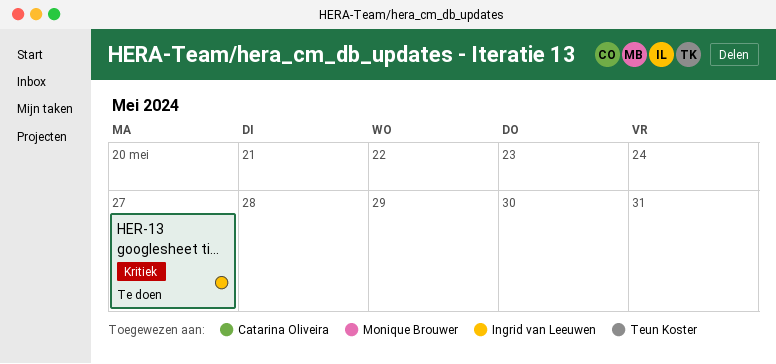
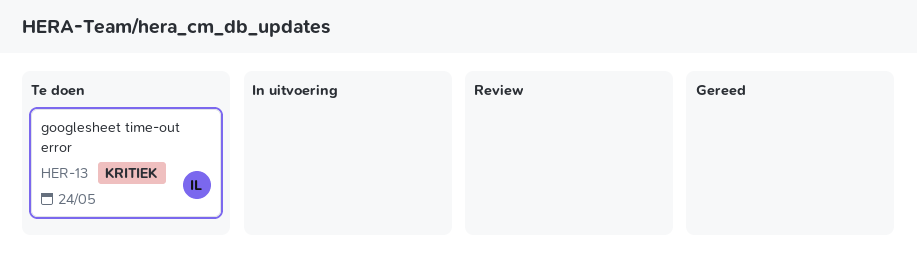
HER-13, due: May 27 -> May 24

